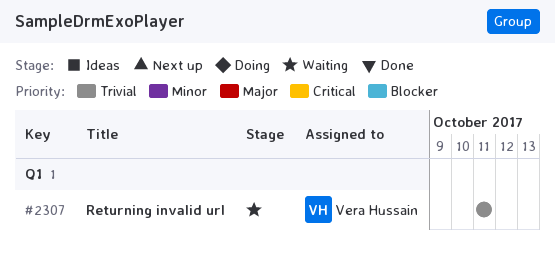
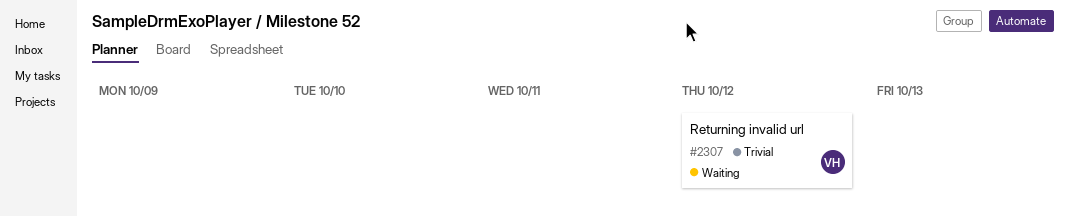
#2307, due: Oct 11 -> Oct 12

